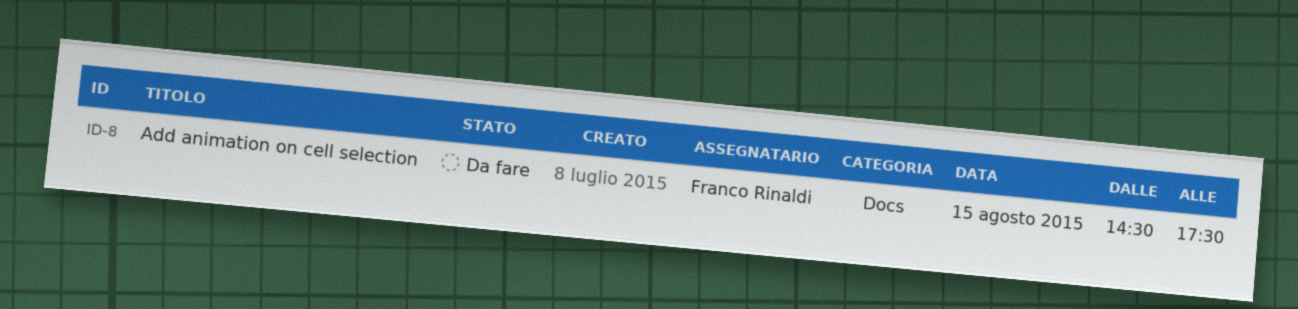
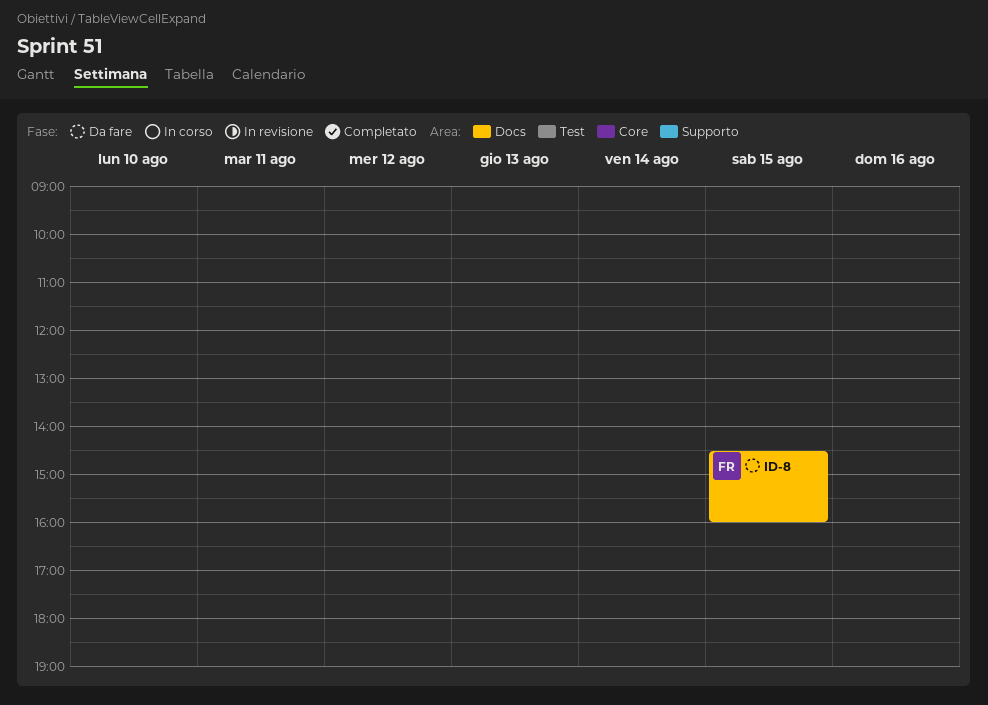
ID-8, ends: 17:30 -> 16:00

